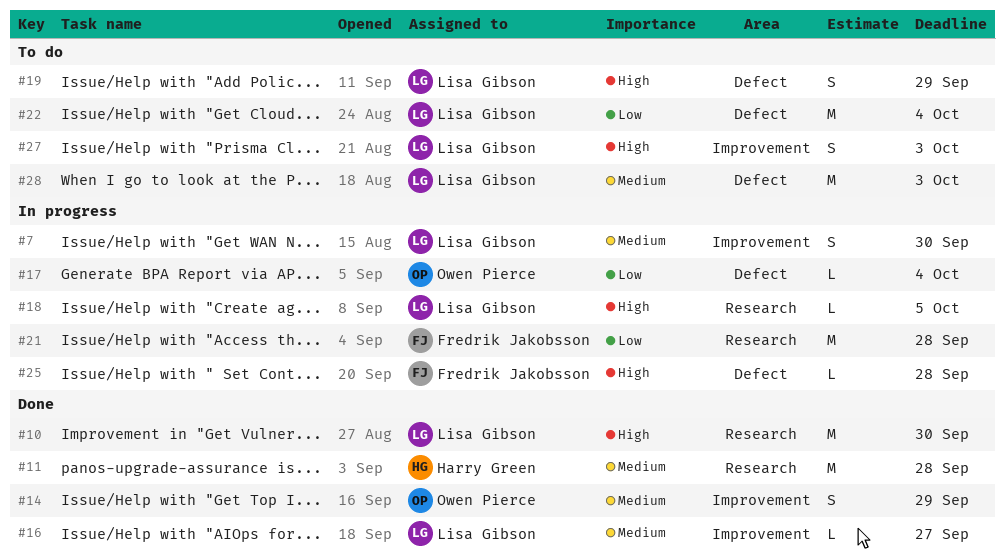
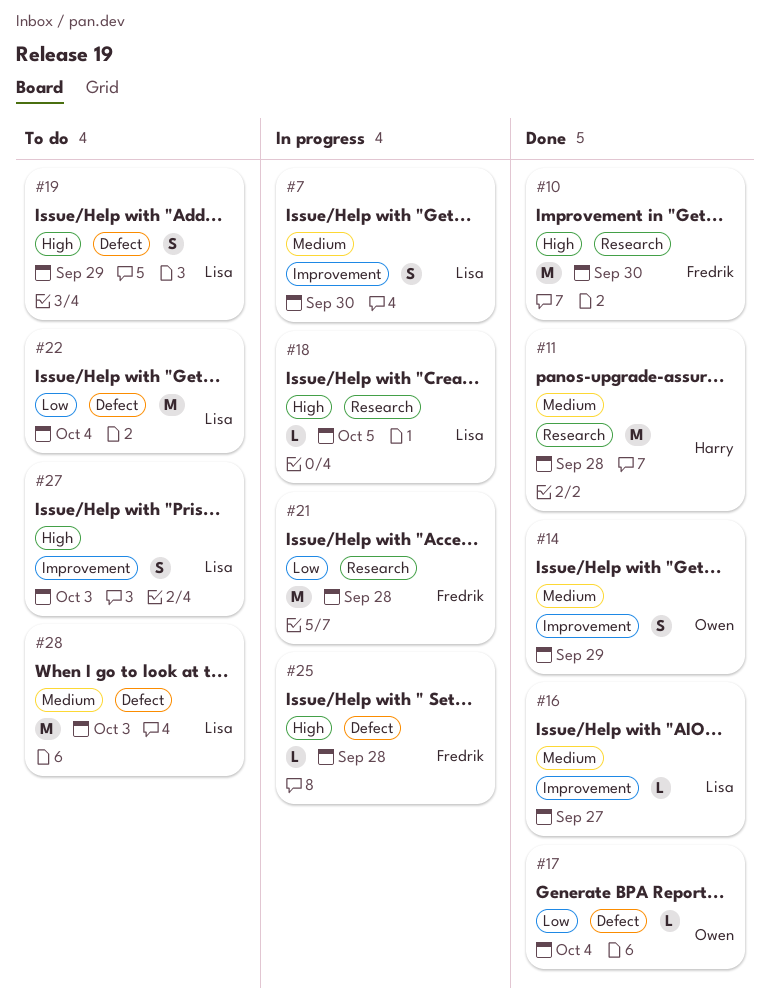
#10, owner: Lisa Gibson -> Fredrik Jakobsson
#17, status: In progress -> Done

